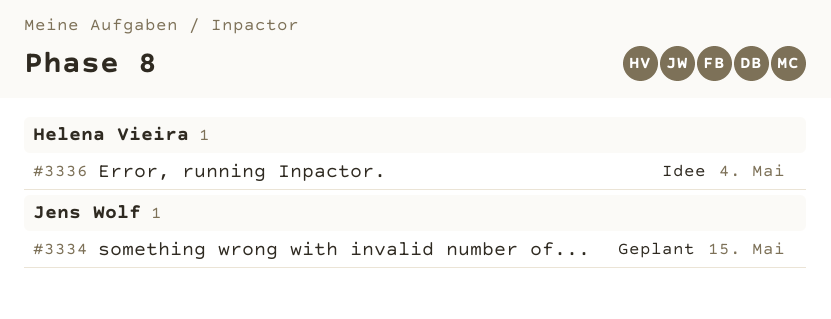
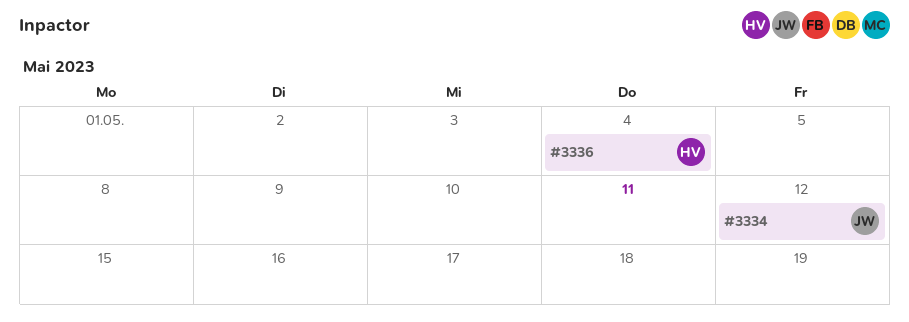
#3334, due: May 15 -> May 12

